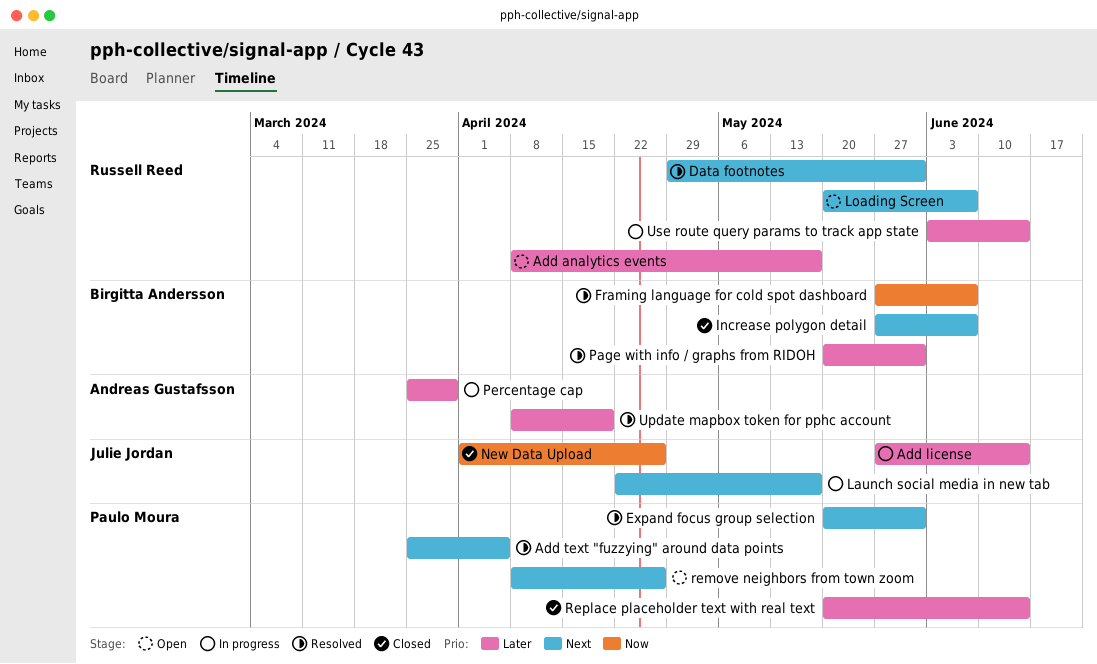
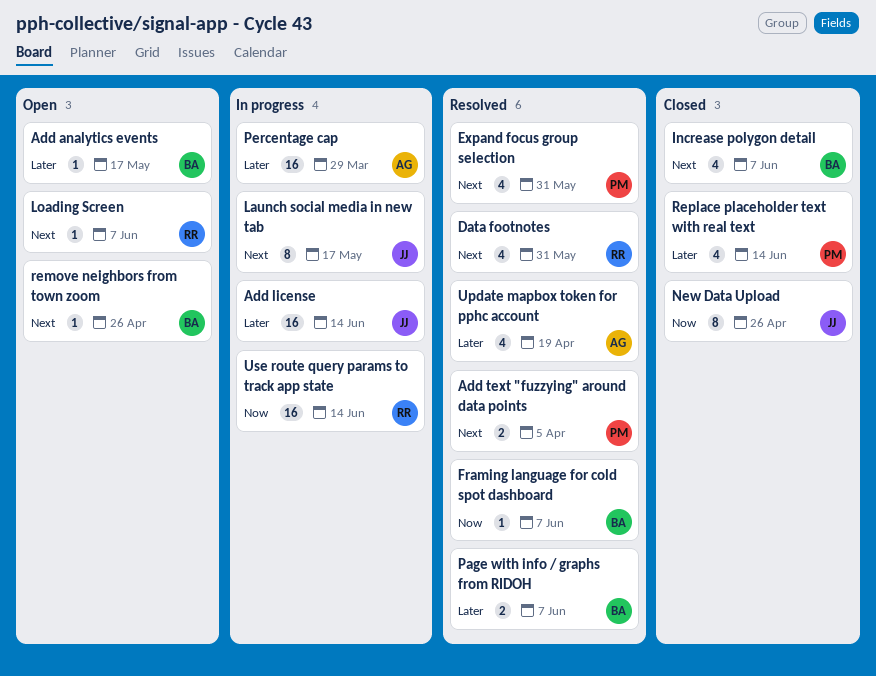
Add analytics events, owner: Russell Reed -> Birgitta Andersson
Page with info / graphs from RIDOH, due: May 31 -> Jun 7
remove neighbors from town zoom, owner: Paulo Moura -> Birgitta Andersson
Use route query params to track app state, priority: Later -> Now

